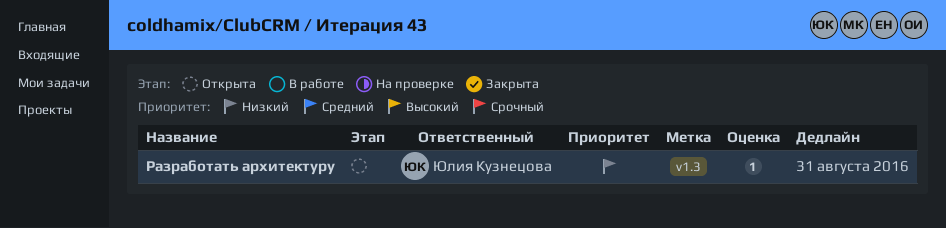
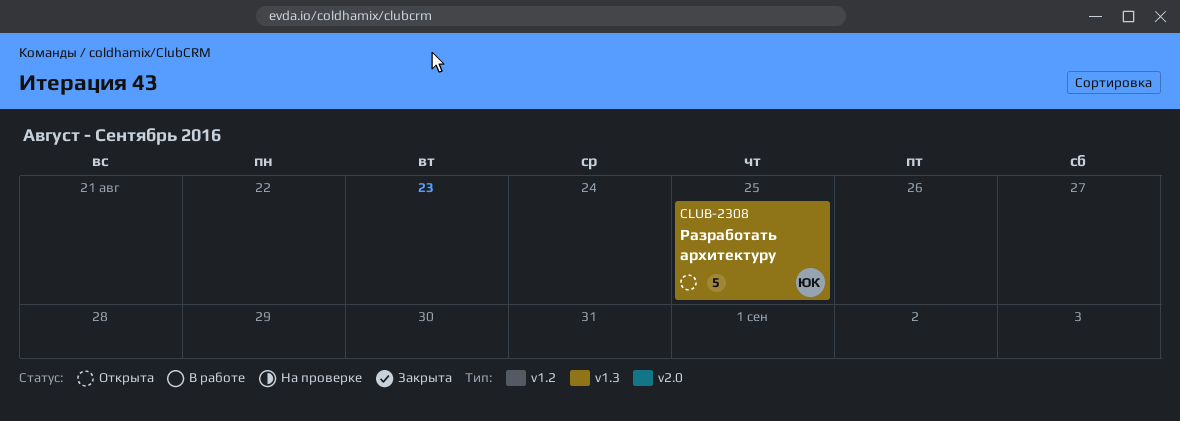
Разработать архитектуру, estimate: 1 -> 5
Разработать архитектуру, due: Aug 31 -> Aug 25

